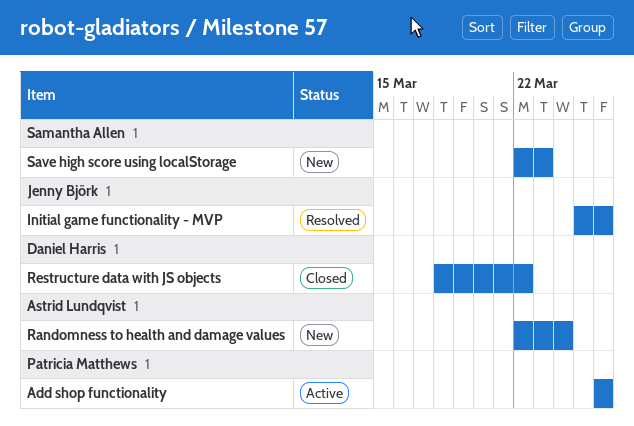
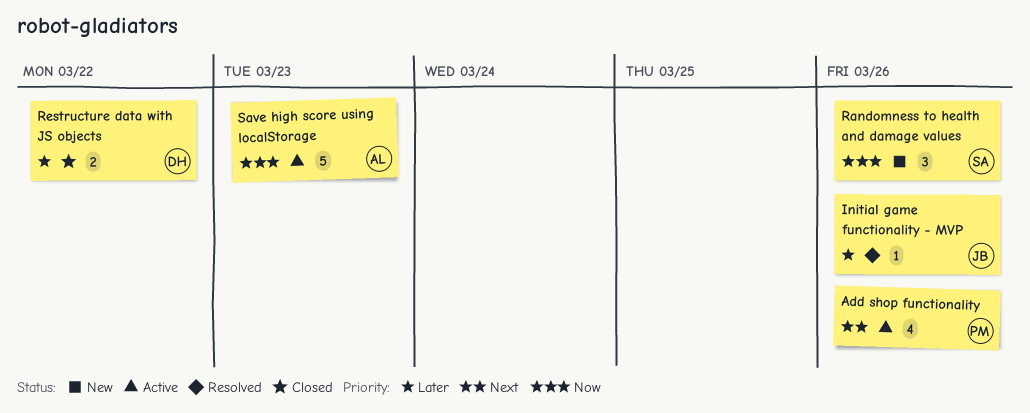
Randomness to health and damage values, owner: Astrid Lundqvist -> Samantha Allen
Randomness to health and damage values, due: Mar 24 -> Mar 26
Save high score using localStorage, status: New -> Active
Save high score using localStorage, owner: Samantha Allen -> Astrid Lundqvist

